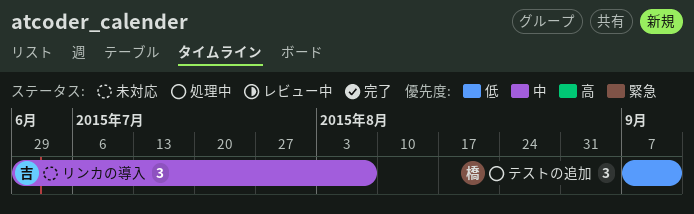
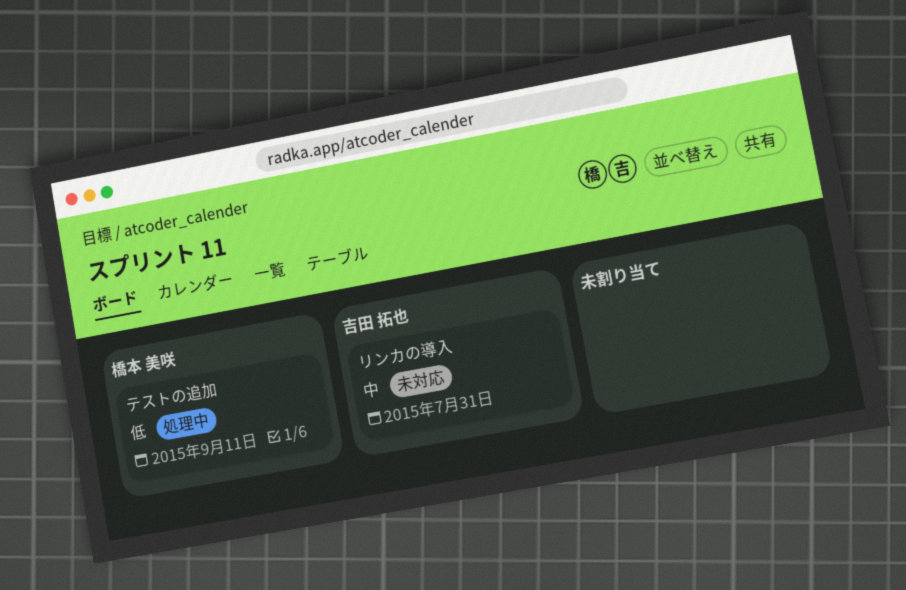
リンカの導入, due: Aug 7 -> Jul 31

